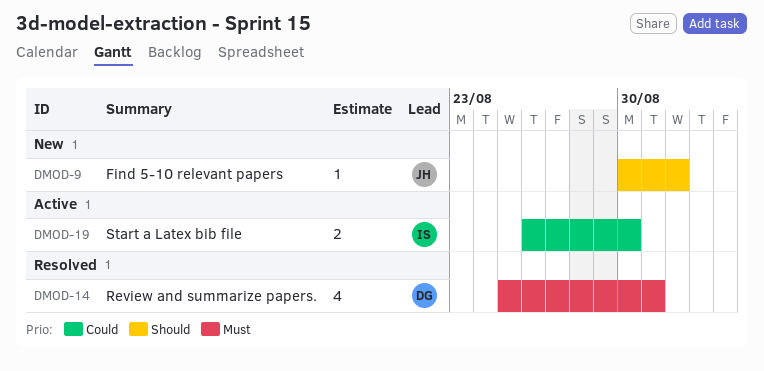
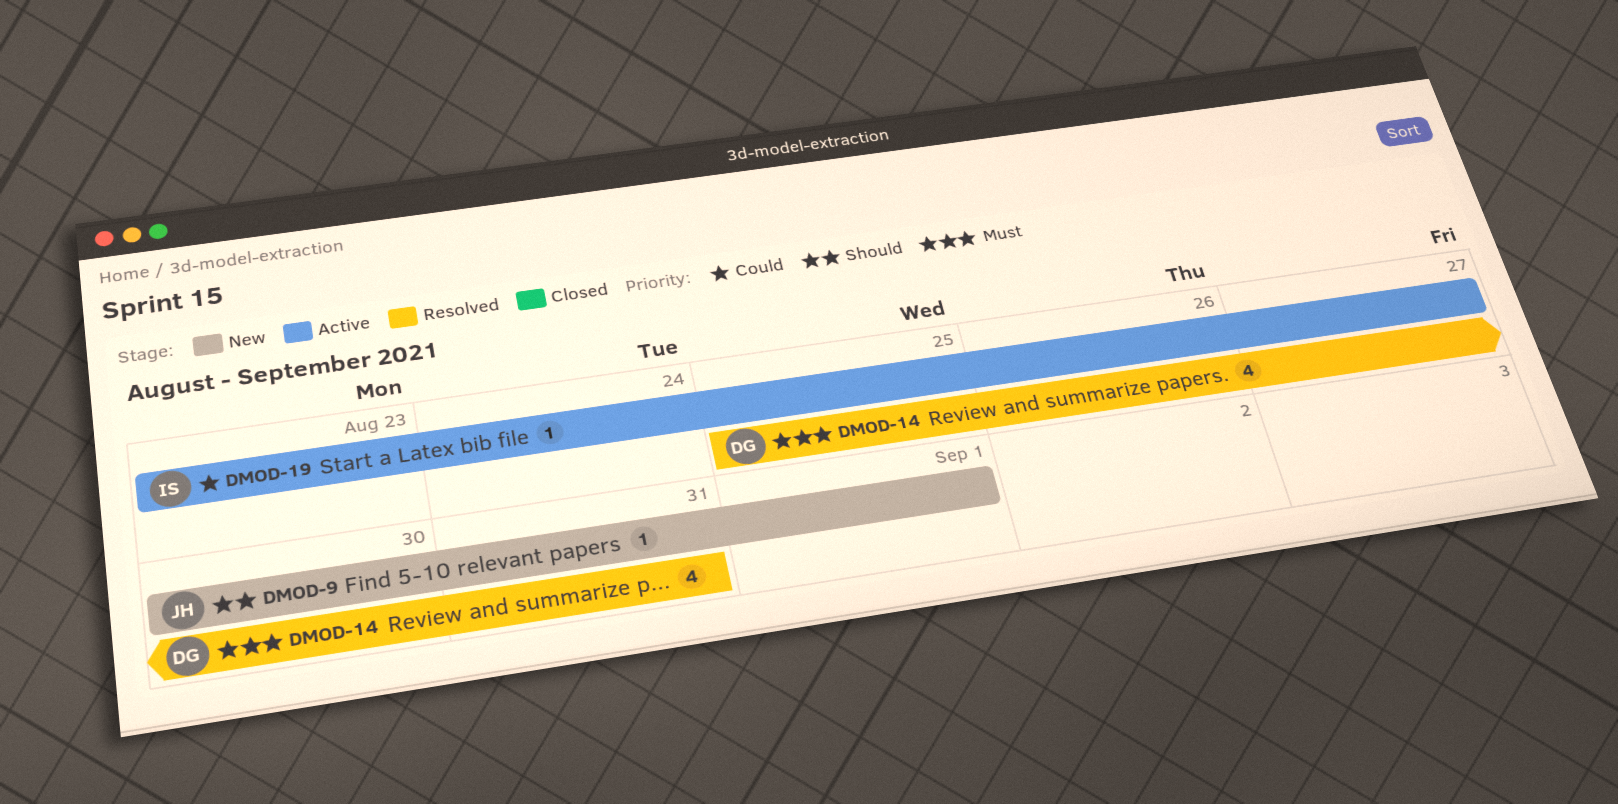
DMOD-19, estimate: 2 -> 1
DMOD-19, start: Aug 26 -> Aug 23
DMOD-19, due: Aug 30 -> Aug 27

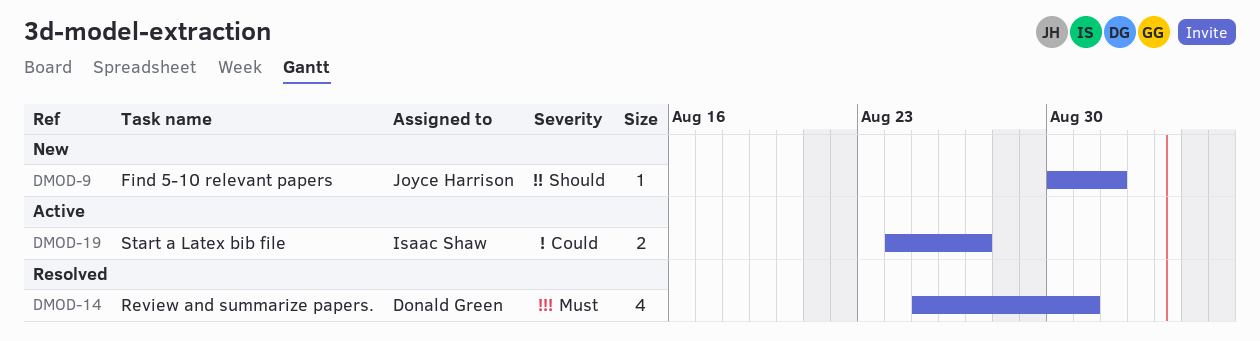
DMOD-19, estimate: 1 -> 2
DMOD-19, start: Aug 23 -> Aug 24

